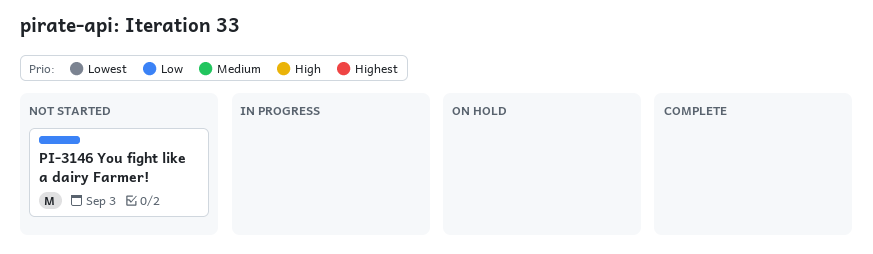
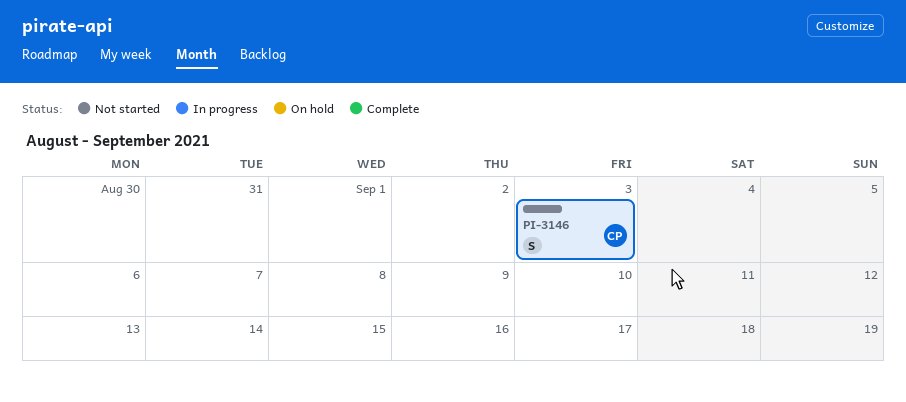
PI-3146, estimate: M -> S

